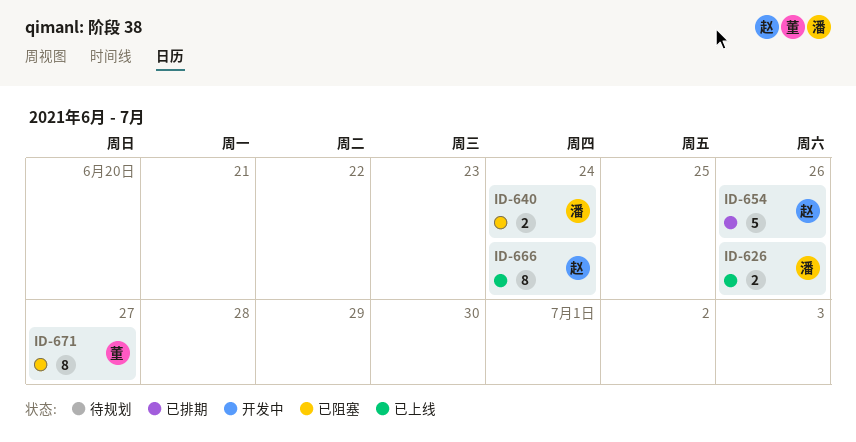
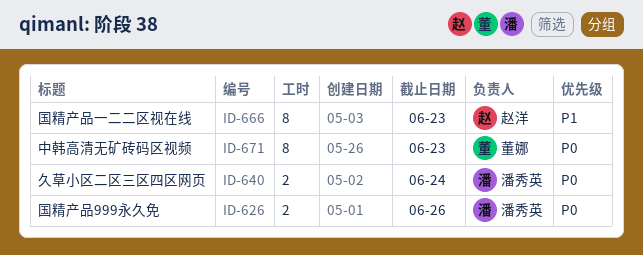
ID-654: present -> none
ID-666, due: Jun 24 -> Jun 23
ID-671, due: Jun 27 -> Jun 23

